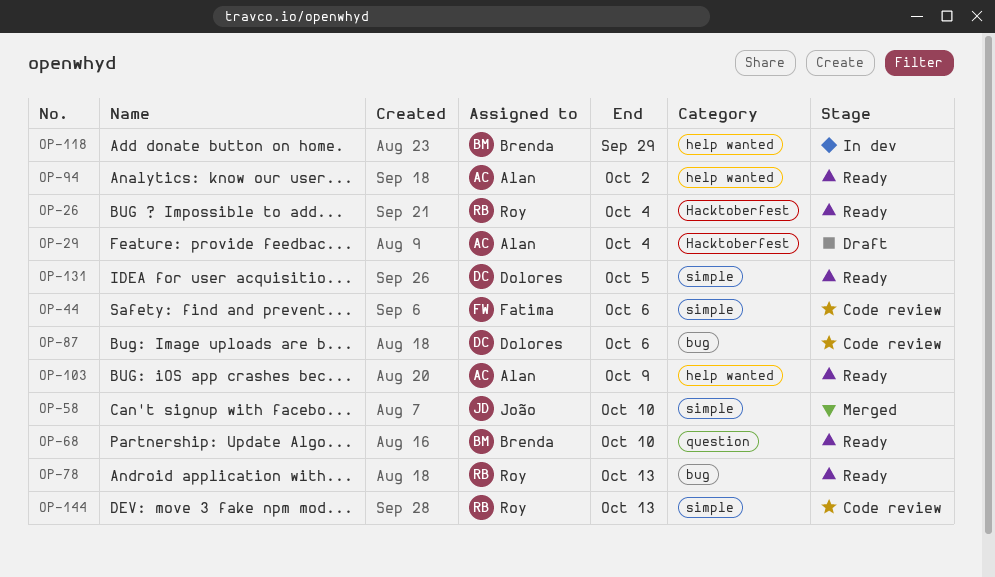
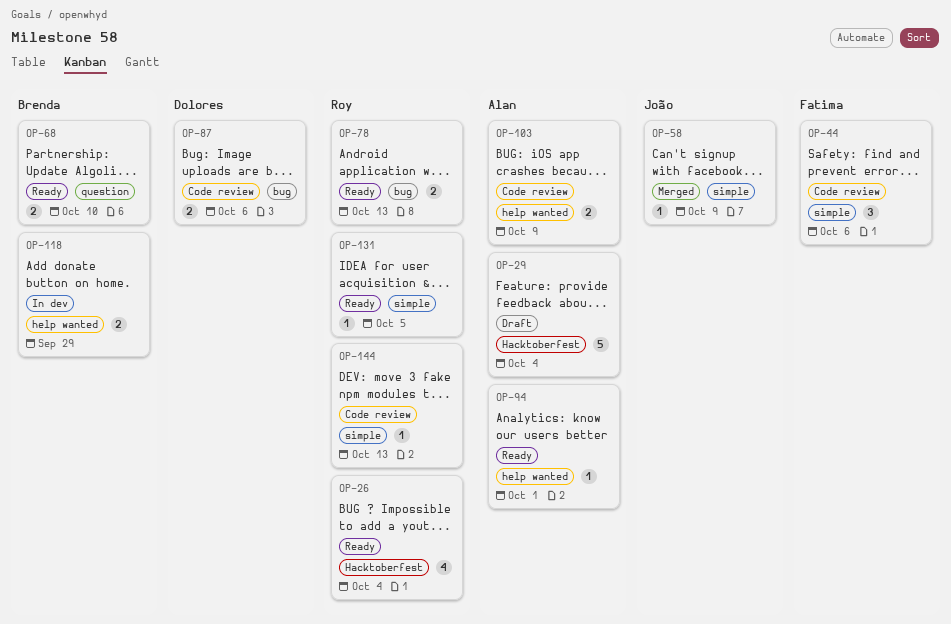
OP-58, due: Oct 10 -> Oct 9
OP-94, due: Oct 2 -> Oct 1
OP-103, status: Ready -> Code review
OP-131, owner: Dolores -> Roy

